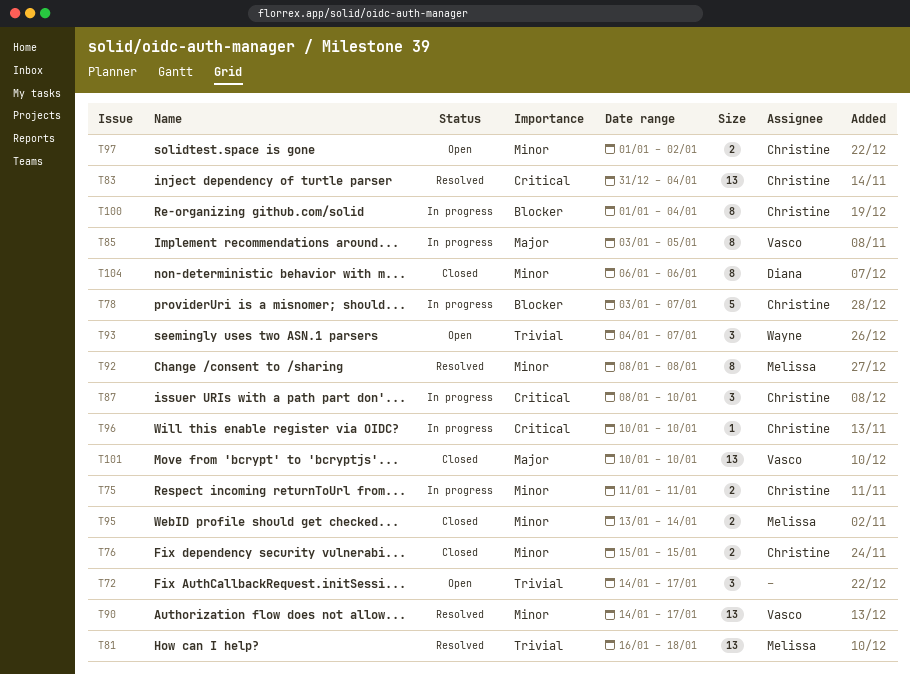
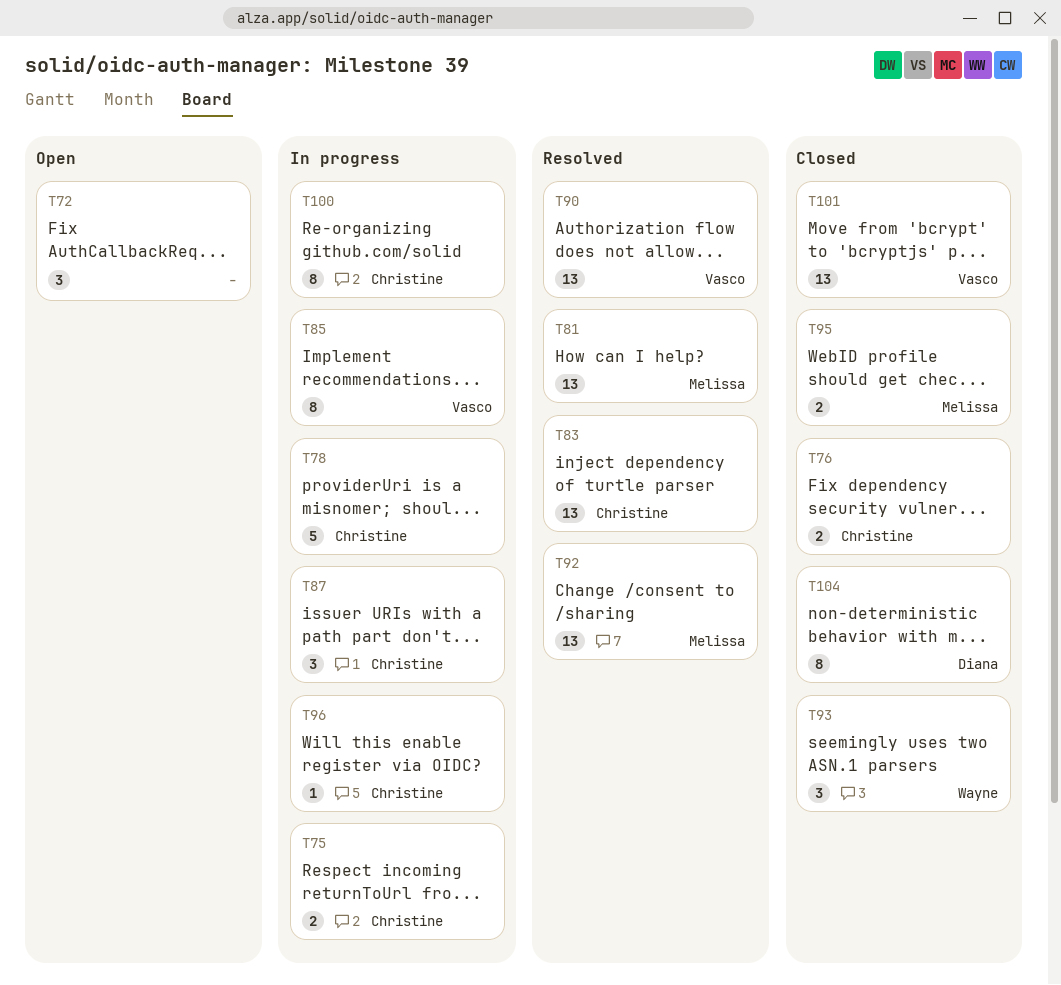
T92, estimate: 8 -> 13
T93, status: Open -> Closed
T97: present -> none

